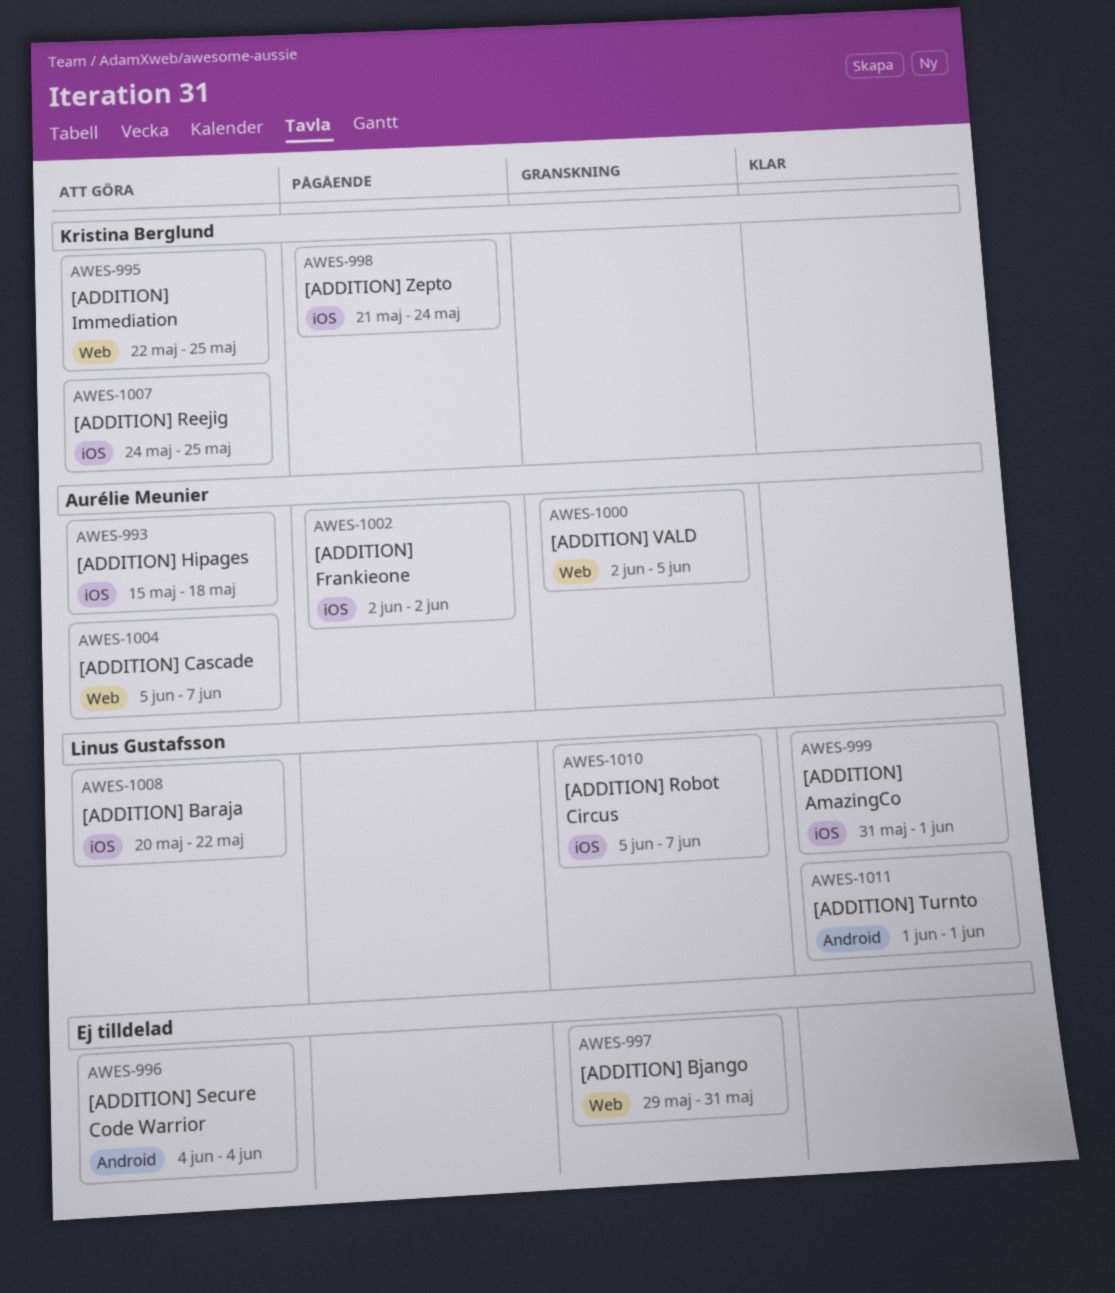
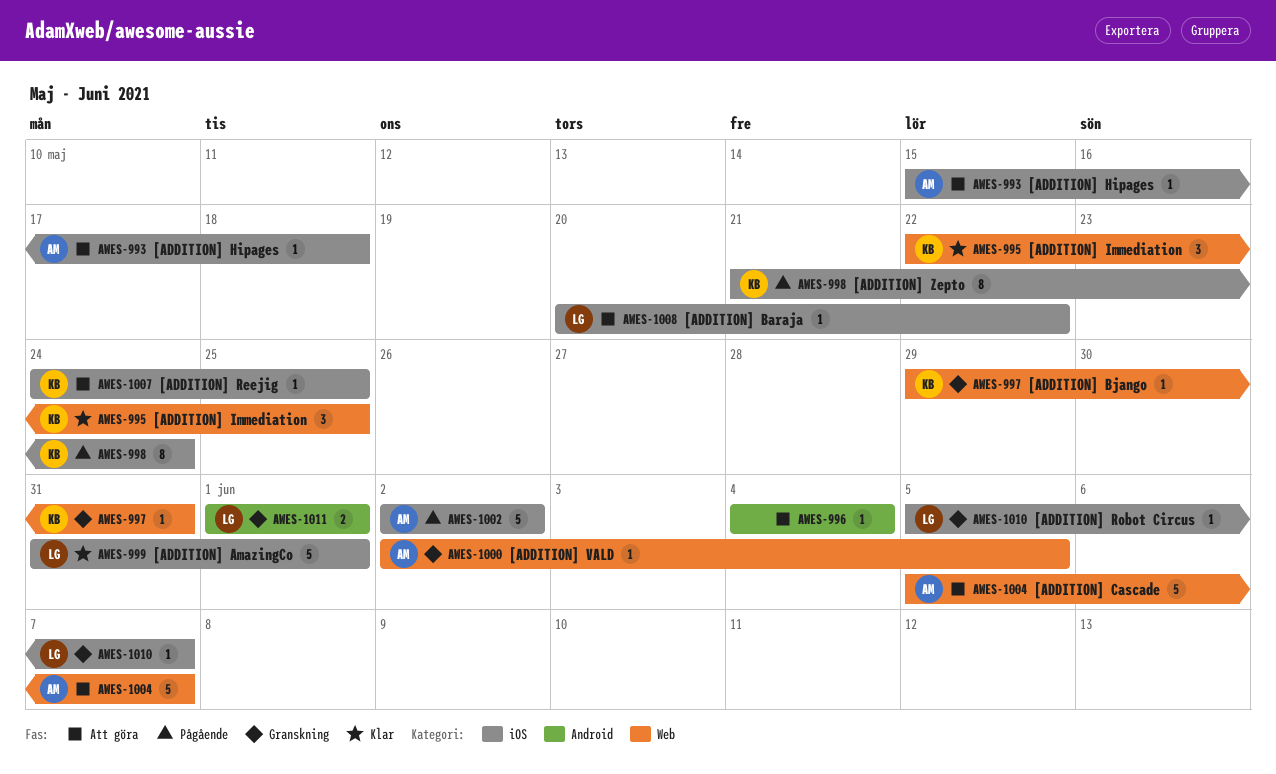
AWES-995, status: Att göra -> Klar
AWES-997, owner: none -> Kristina Berglund
AWES-1011, status: Klar -> Granskning

